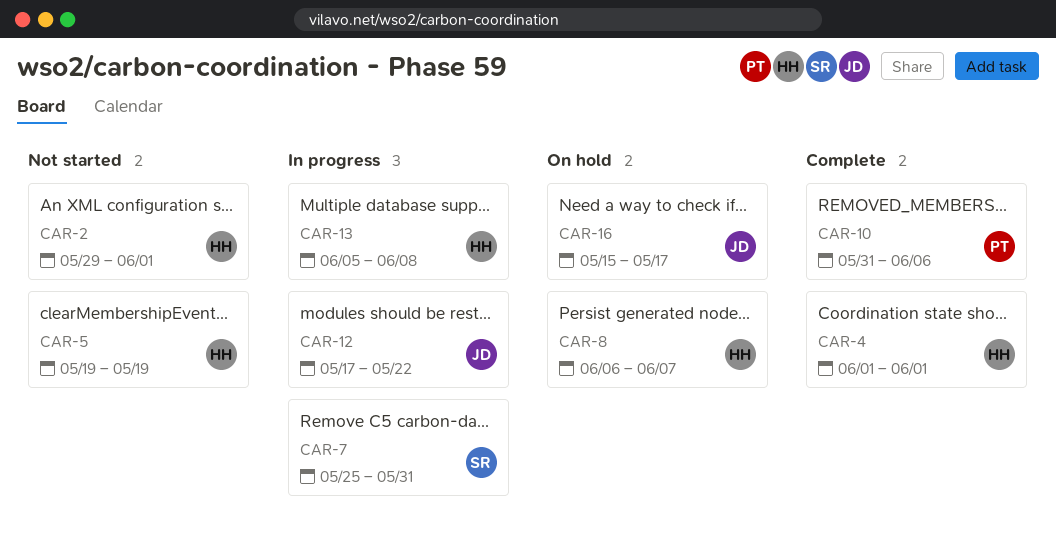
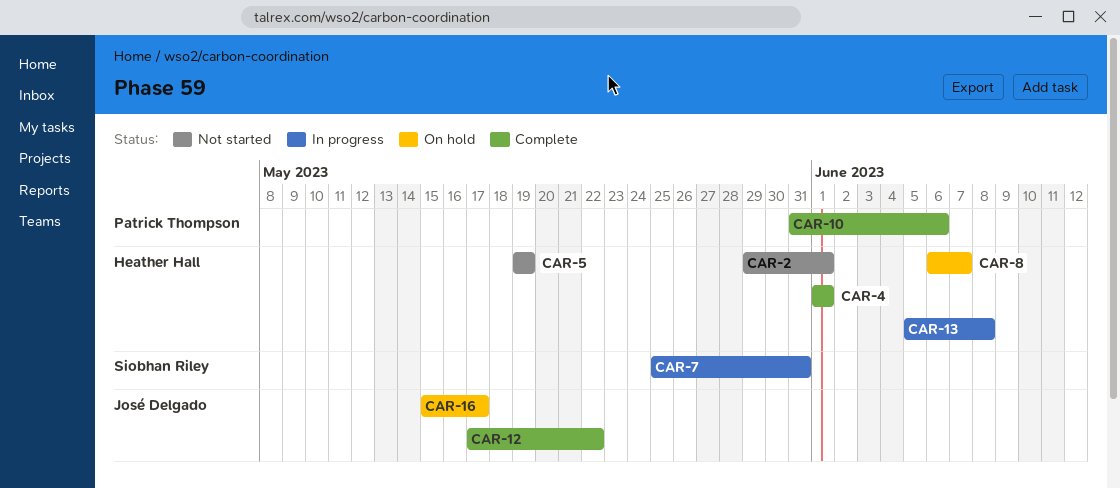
CAR-12, status: In progress -> Complete

